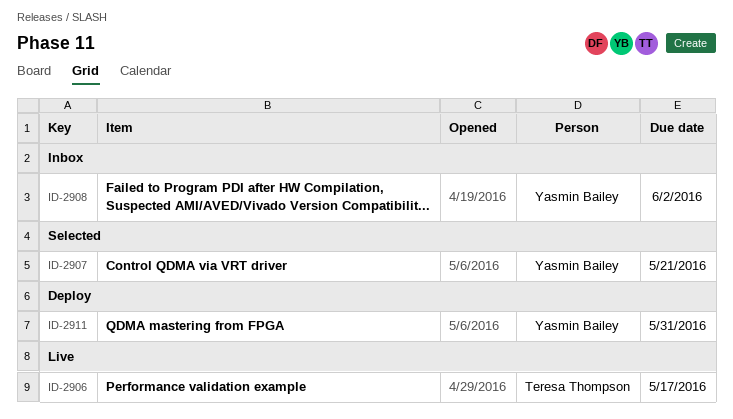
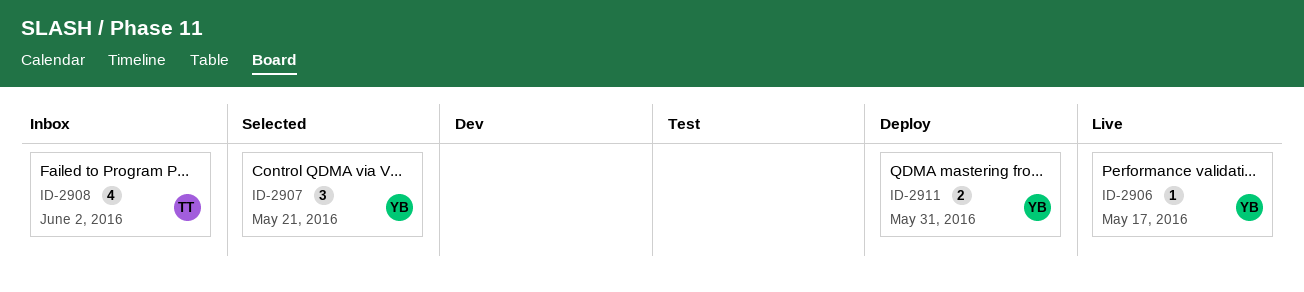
ID-2906, owner: Teresa Thompson -> Yasmin Bailey
ID-2908, owner: Yasmin Bailey -> Teresa Thompson

